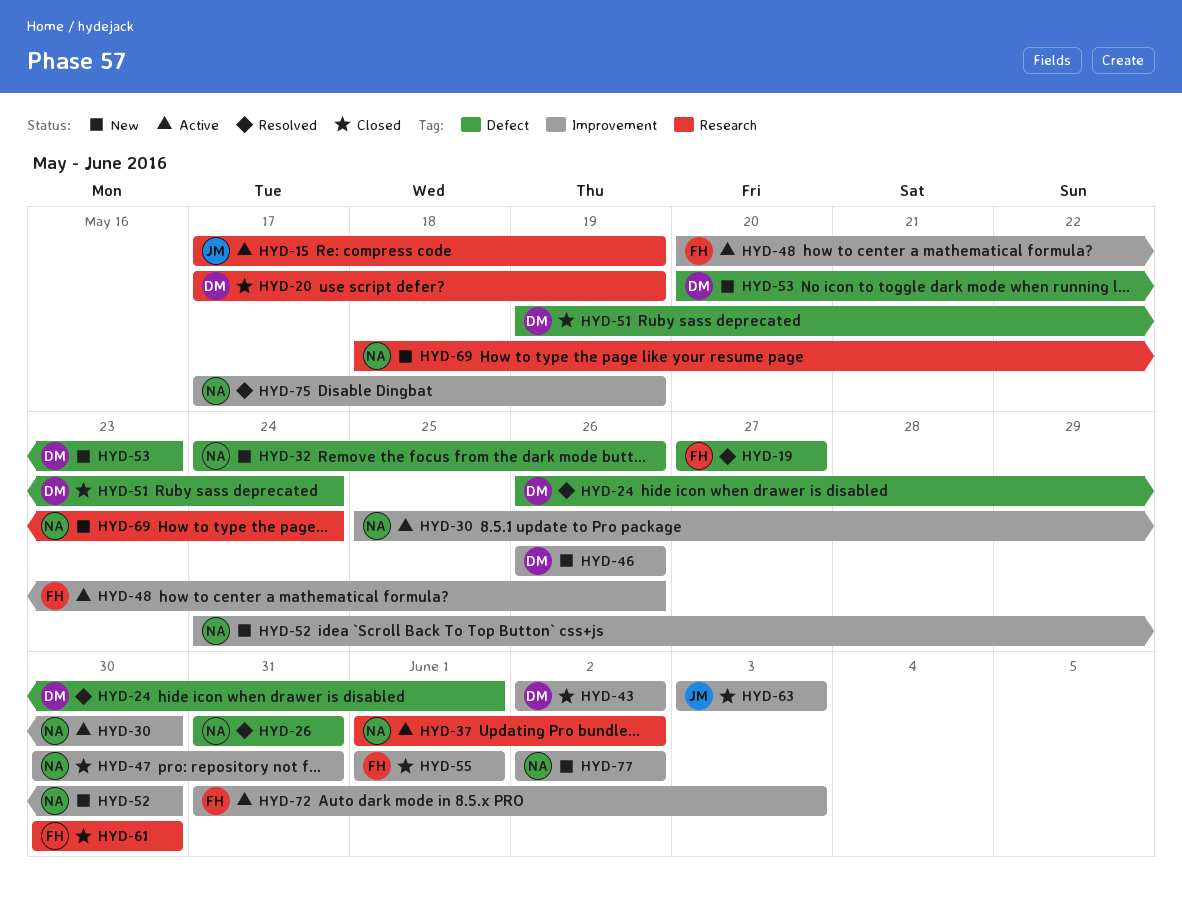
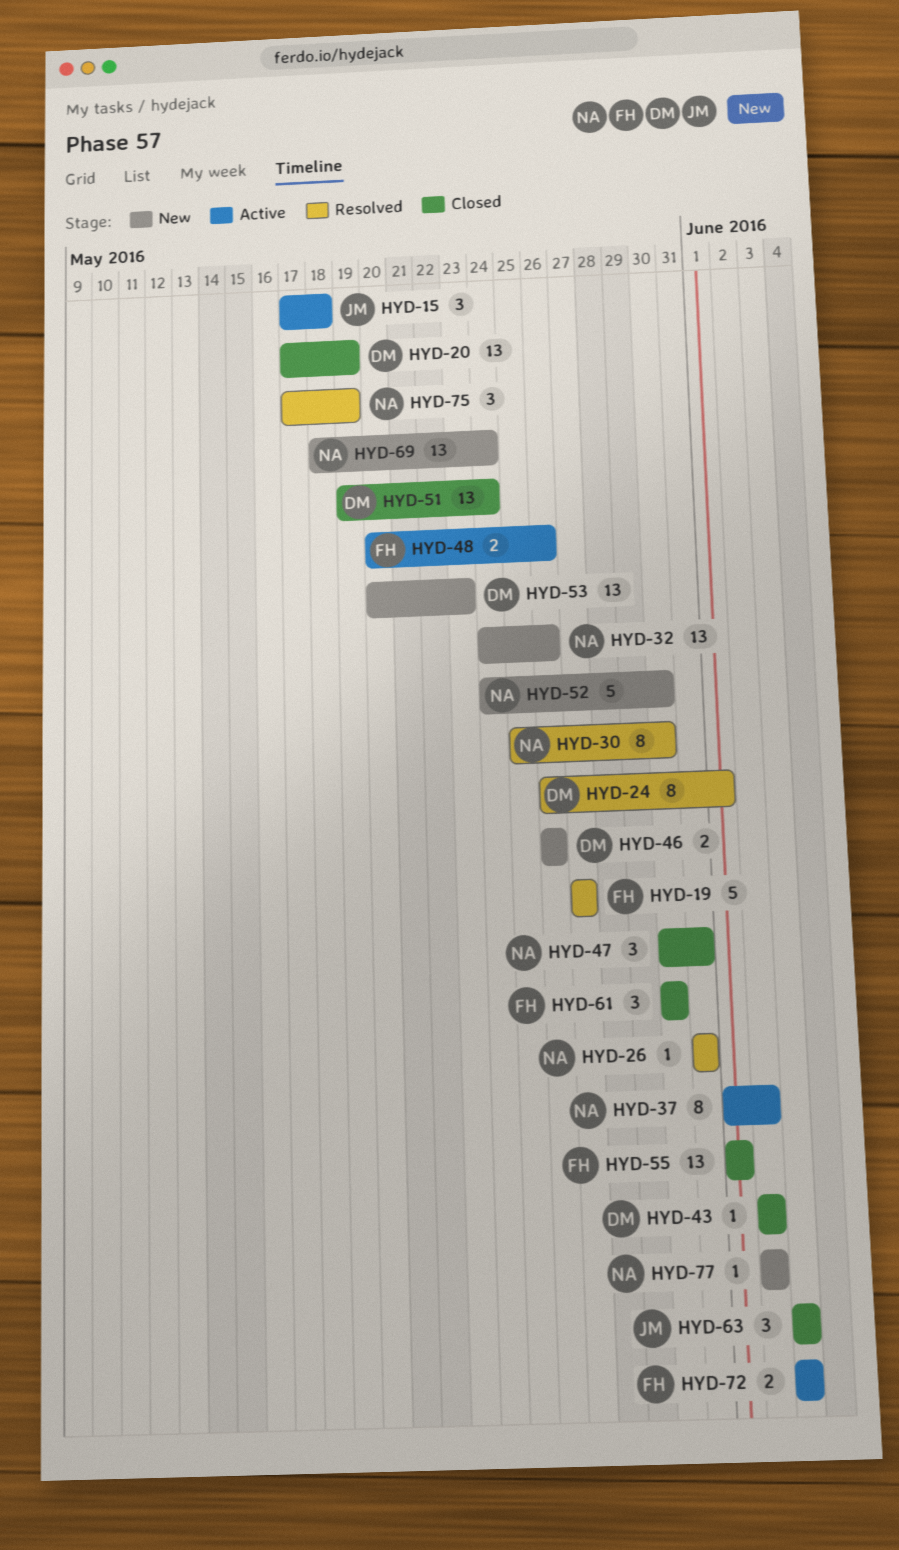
HYD-15, due: May 19 -> May 18
HYD-30, status: Active -> Resolved
HYD-72, start: May 31 -> Jun 3

